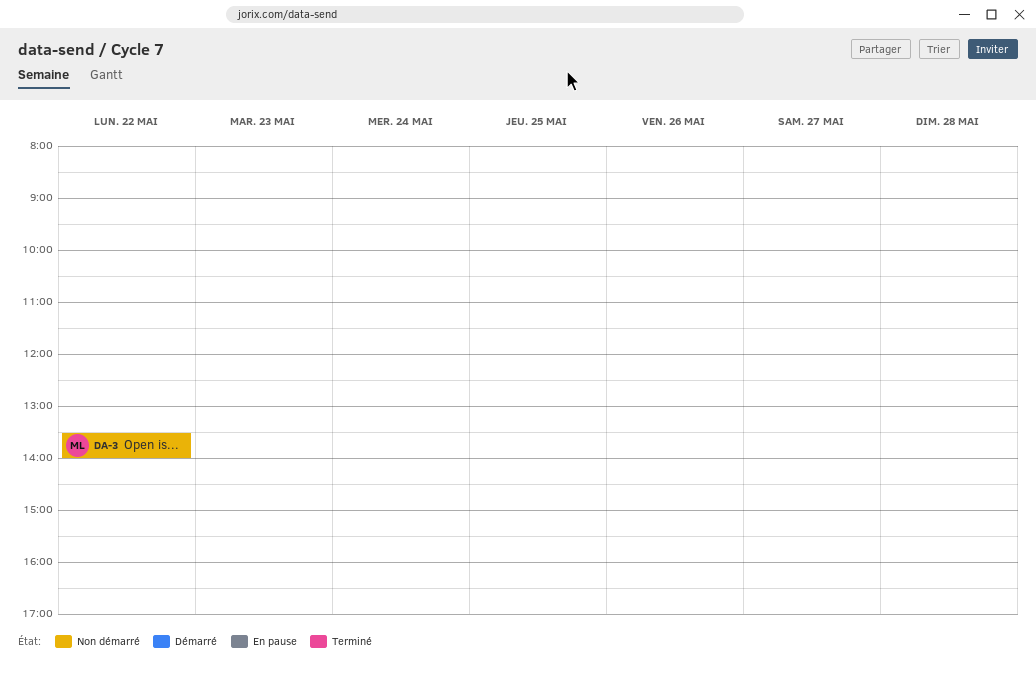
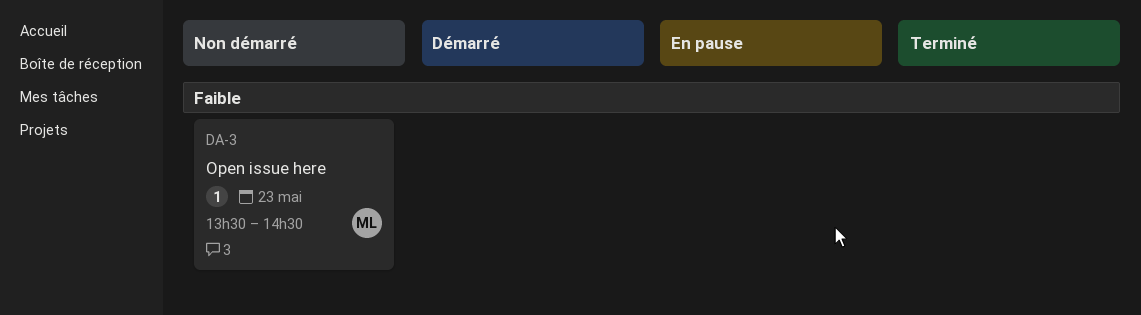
DA-3, day: May 22 -> May 23
DA-3, ends: 14:00 -> 14:30

